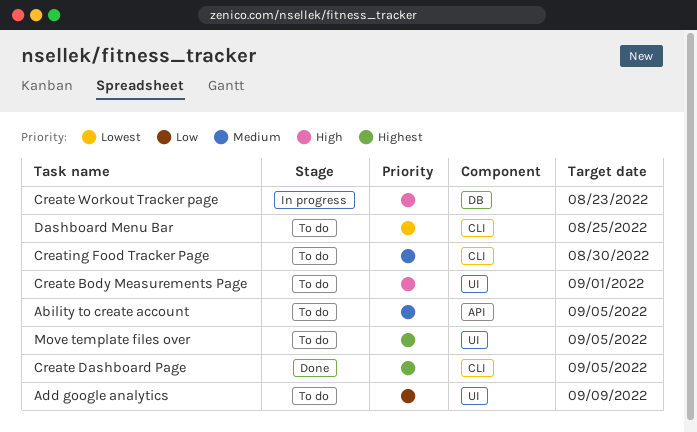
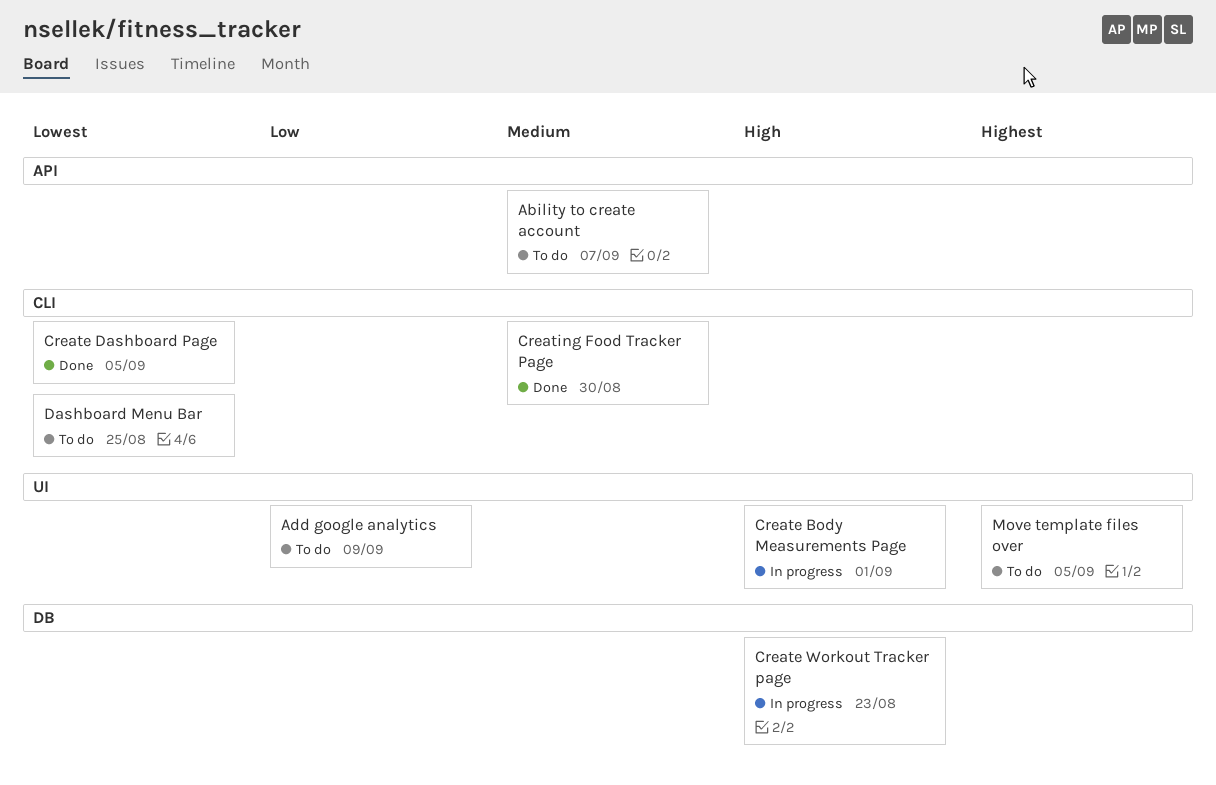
Ability to create account, due: Sep 5 -> Sep 7
Create Body Measurements Page, status: To do -> In progress
Create Dashboard Page, priority: Highest -> Lowest
Creating Food Tracker Page, status: To do -> Done

